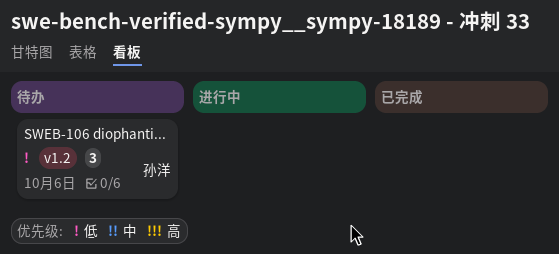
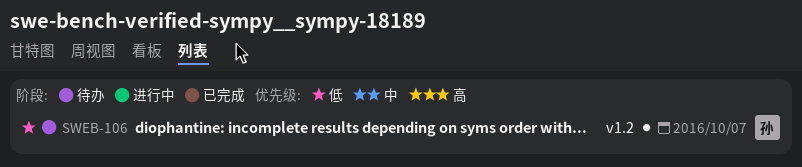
SWEB-106, estimate: 3 -> 1
SWEB-106, due: Oct 6 -> Oct 7

